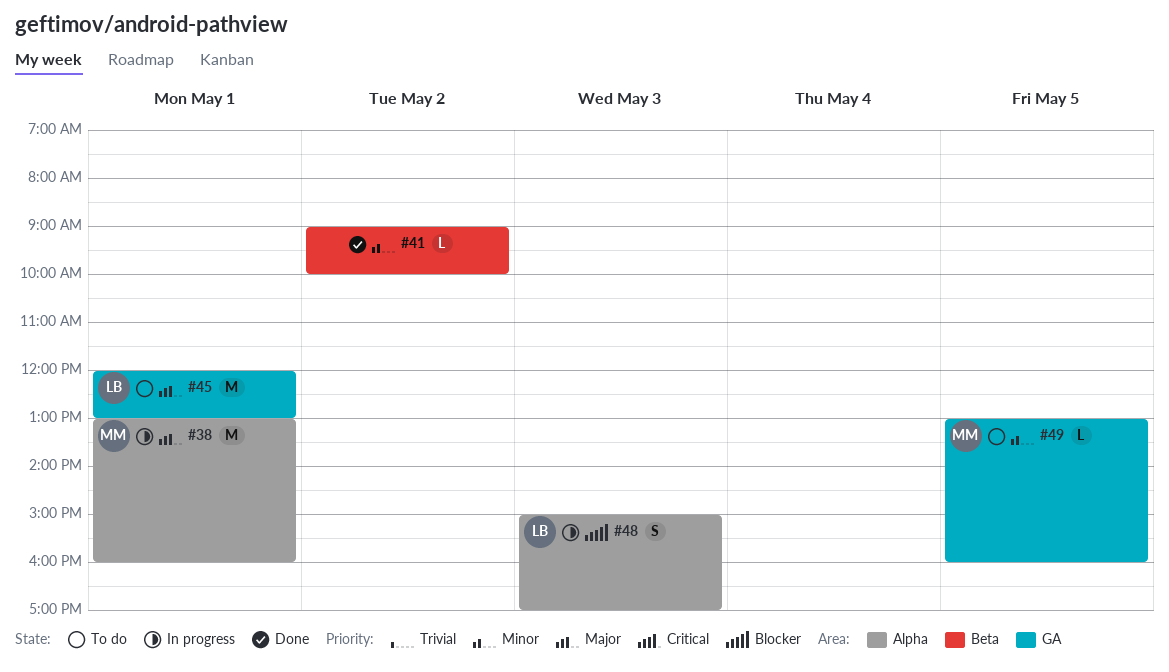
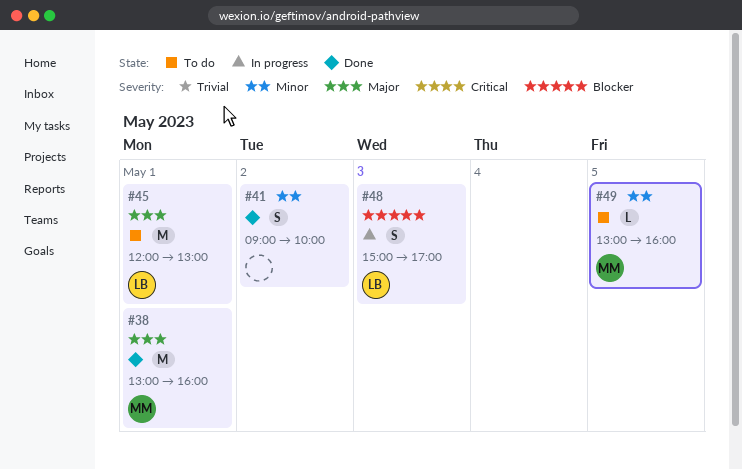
#38, status: In progress -> Done
#41, estimate: L -> S

